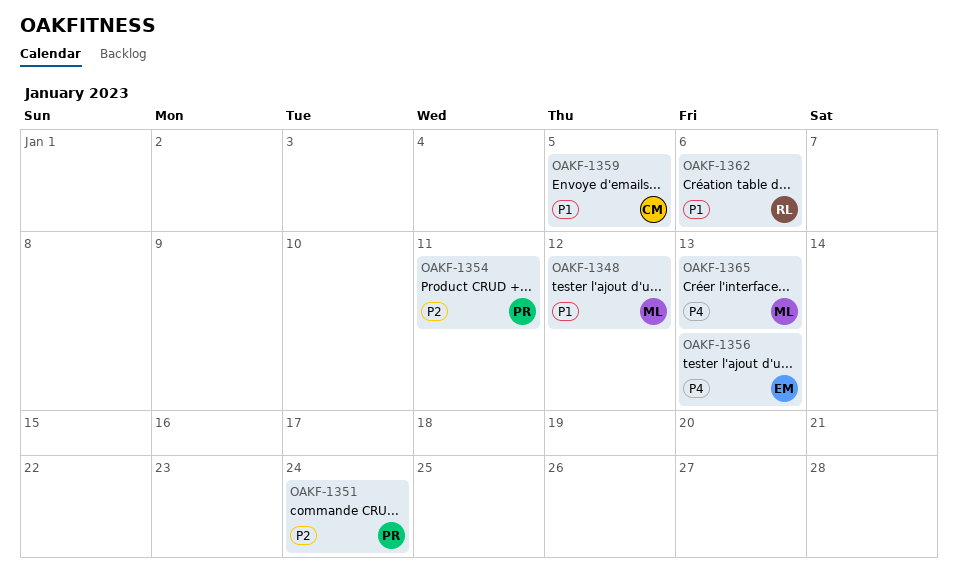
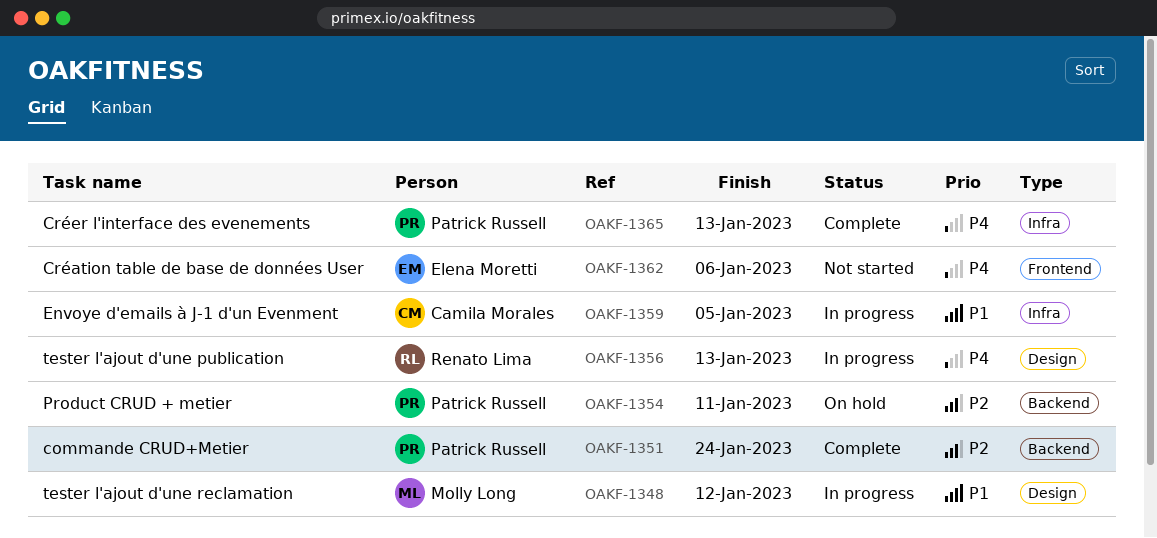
OAKF-1356, owner: Elena Moretti -> Renato Lima
OAKF-1362, owner: Renato Lima -> Elena Moretti
OAKF-1362, priority: P1 -> P4
OAKF-1365, owner: Molly Long -> Patrick Russell

